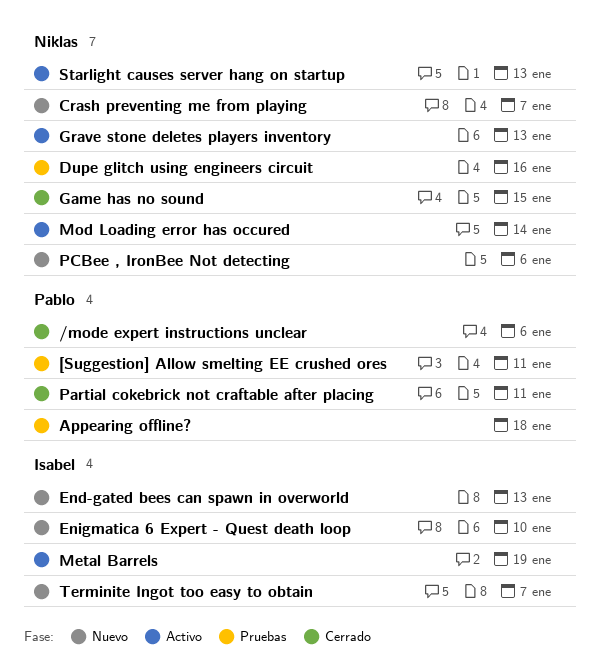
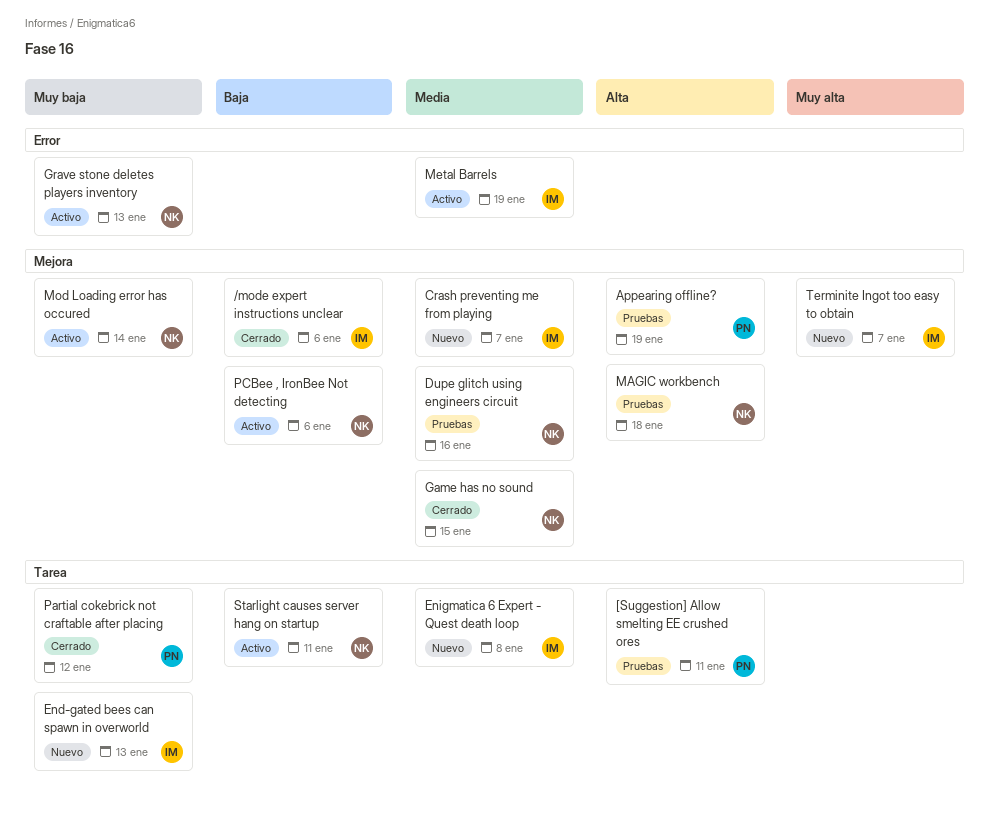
/mode expert instructions unclear, owner: Pablo -> Isabel
Appearing offline?, due: Jan 18 -> Jan 19
Crash preventing me from playing, owner: Niklas -> Isabel
Enigmatica 6 Expert - Quest death loop, due: Jan 10 -> Jan 8
MAGIC workbench: none -> present
Partial cokebrick not craftable after placing, due: Jan 11 -> Jan 12
PCBee , IronBee Not detecting, status: Nuevo -> Activo
Starlight causes server hang on startup, due: Jan 13 -> Jan 11

